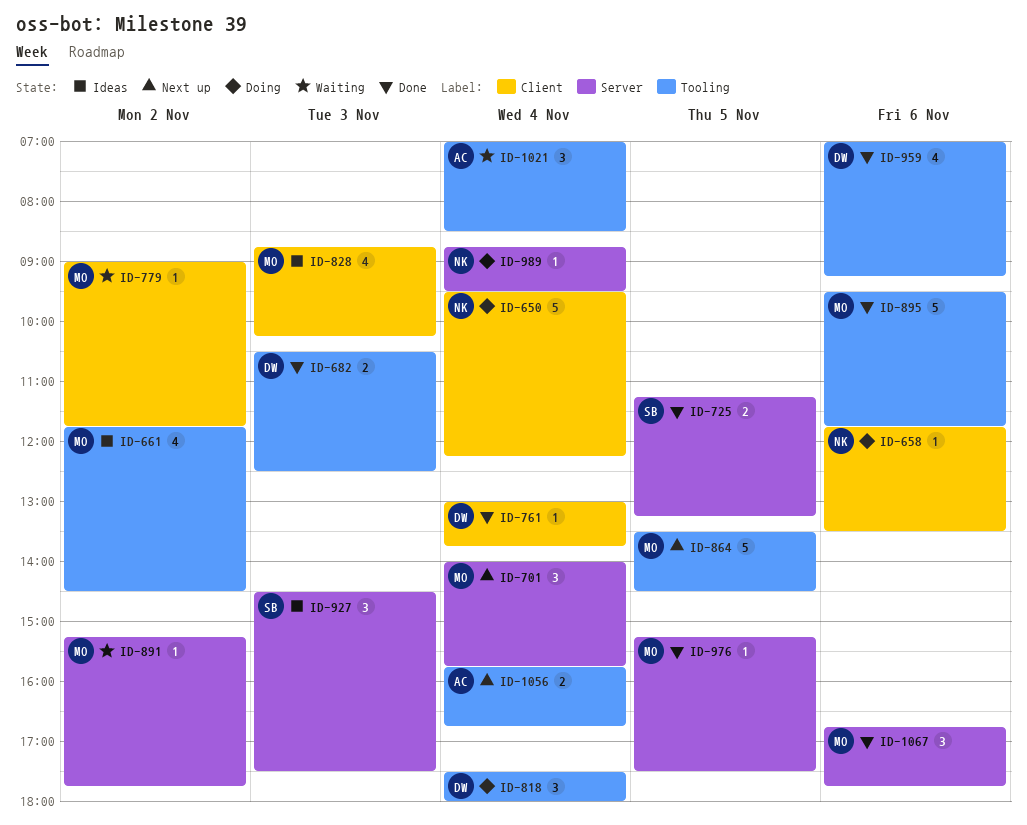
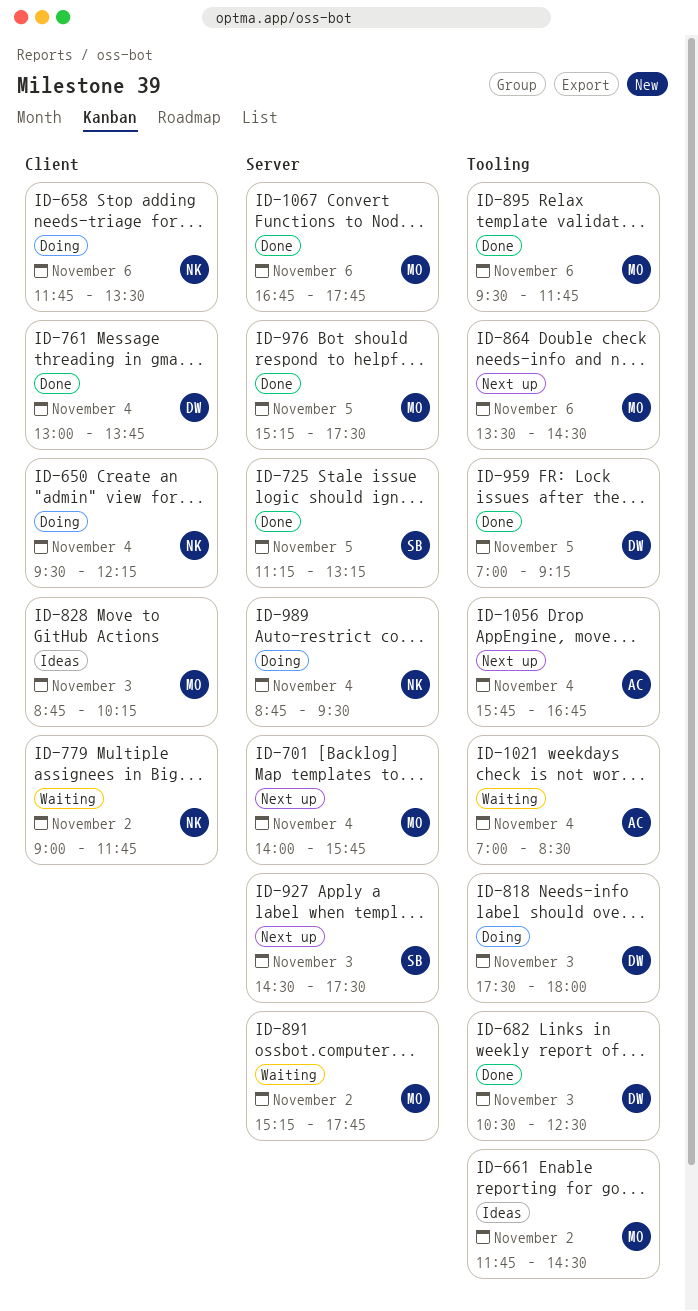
ID-779, owner: MO -> NK
ID-818, day: Nov 4 -> Nov 3
ID-864, day: Nov 5 -> Nov 6
ID-927, status: Ideas -> Next up
ID-959, day: Nov 6 -> Nov 5

